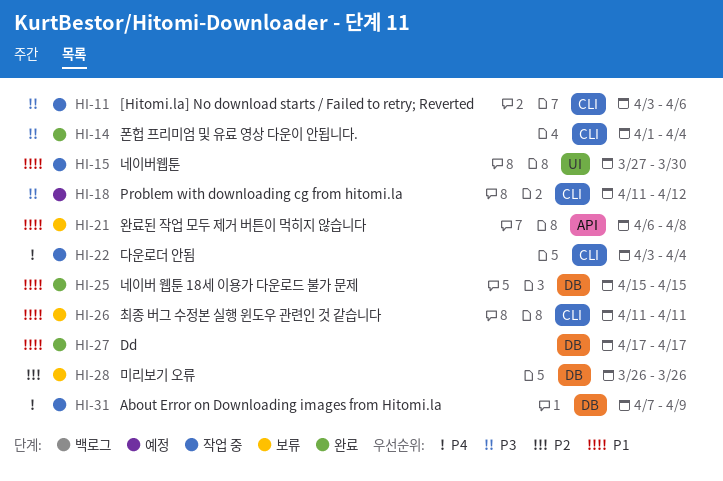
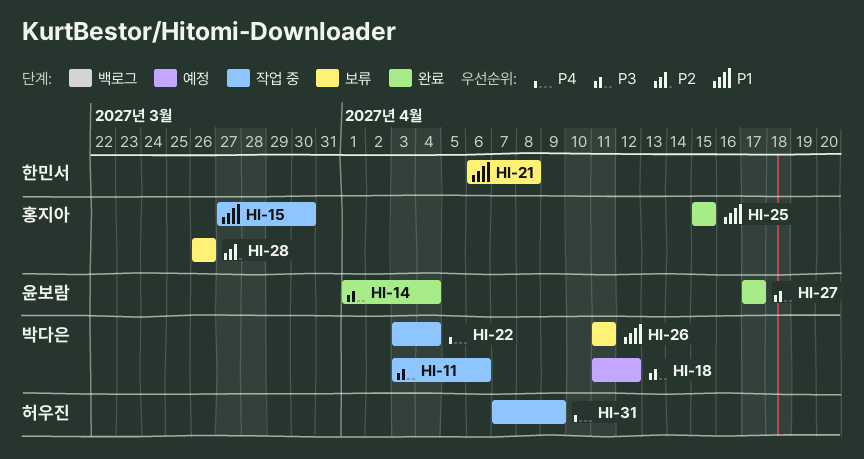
HI-27, priority: P1 -> P3

